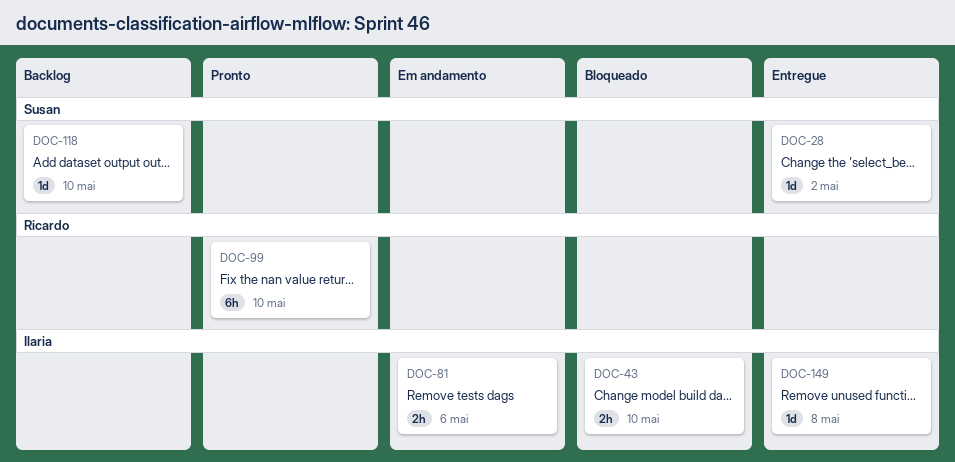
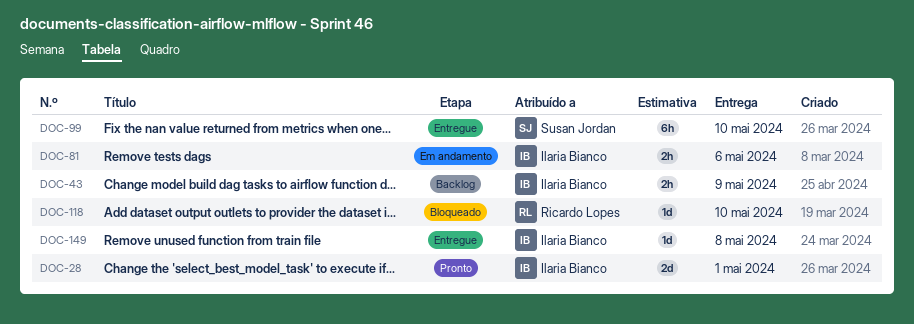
DOC-28, status: Entregue -> Pronto
DOC-28, owner: Susan Jordan -> Ilaria Bianco
DOC-28, estimate: 1d -> 2d
DOC-28, due: May 2 -> May 1
DOC-43, status: Bloqueado -> Backlog
DOC-43, due: May 10 -> May 9
DOC-99, status: Pronto -> Entregue
DOC-99, owner: Ricardo Lopes -> Susan Jordan
DOC-118, status: Backlog -> Bloqueado
DOC-118, owner: Susan Jordan -> Ricardo Lopes

